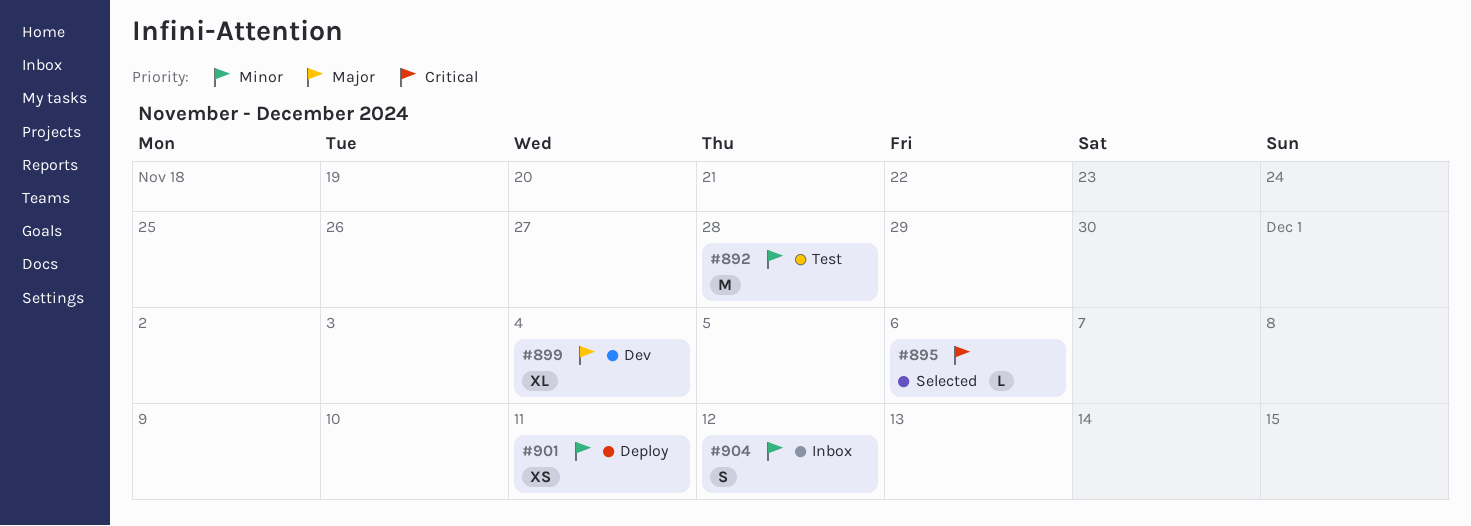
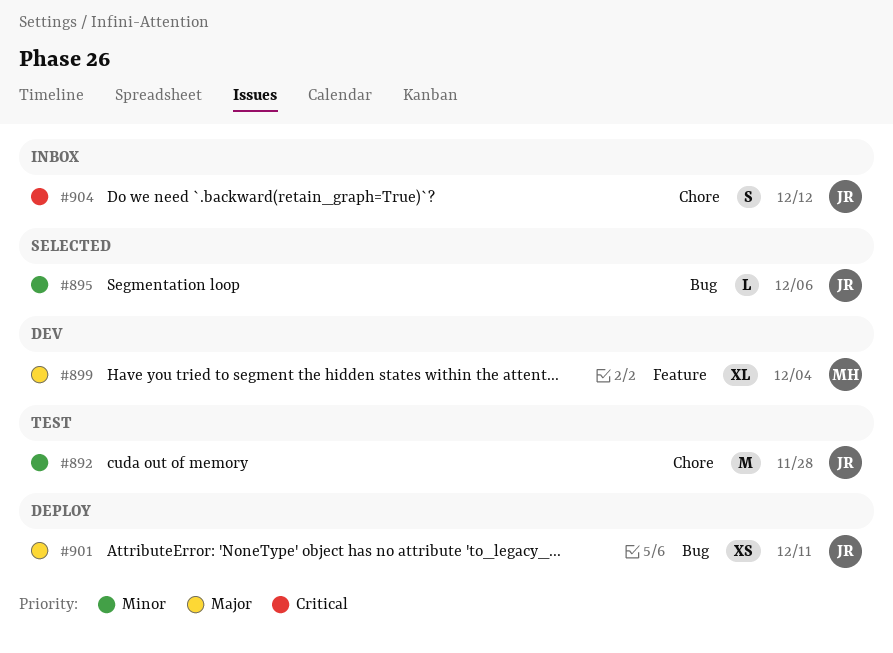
#895, priority: Critical -> Minor
#901, priority: Minor -> Major
#904, priority: Minor -> Critical

